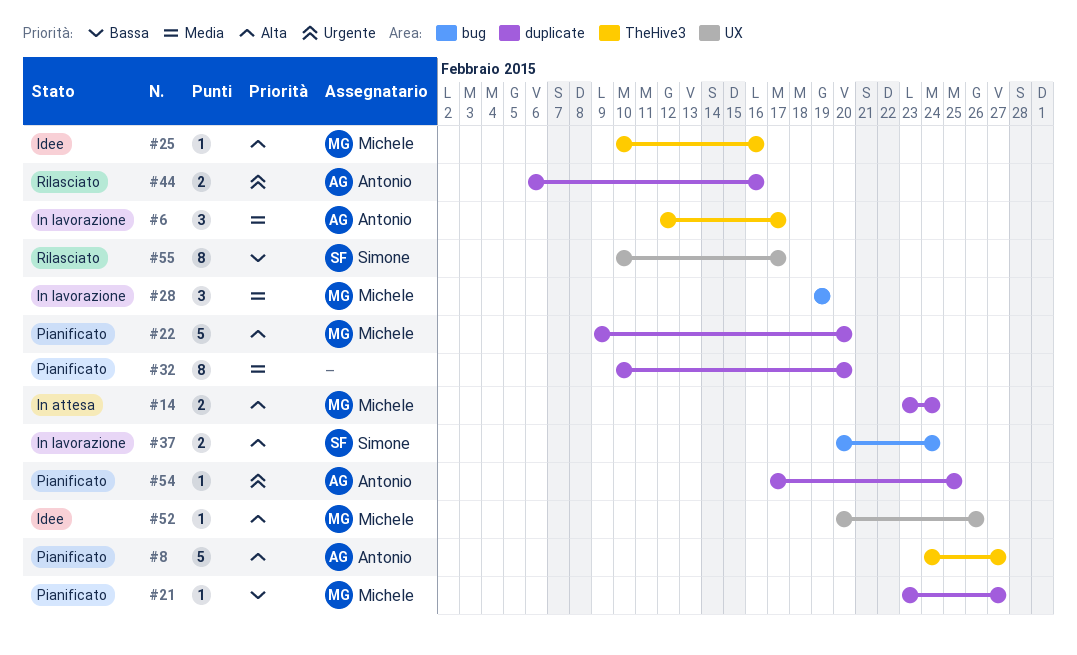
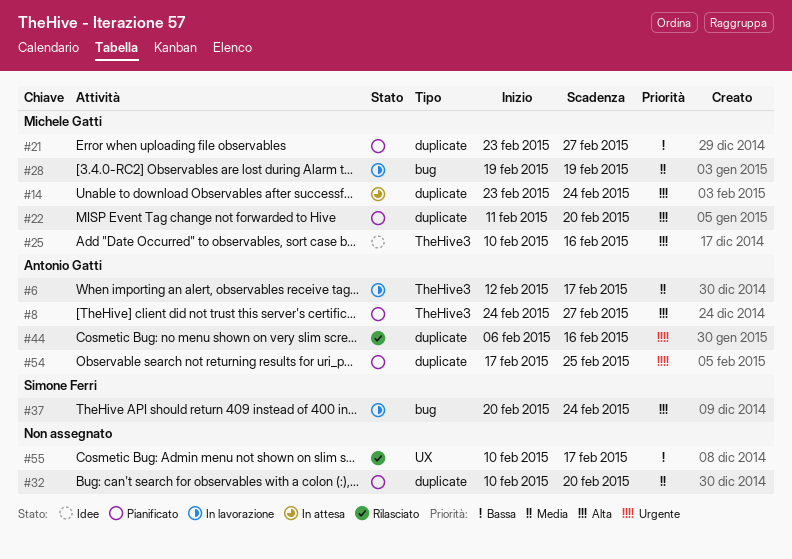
#22, start: Feb 9 -> Feb 11
#52: present -> none
#55, owner: Simone Ferri -> none

